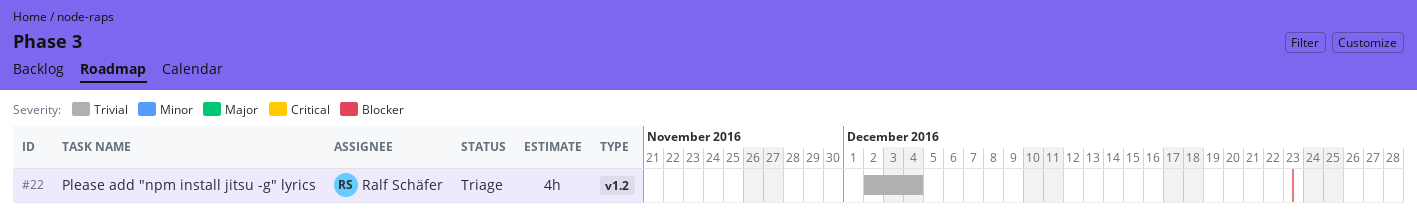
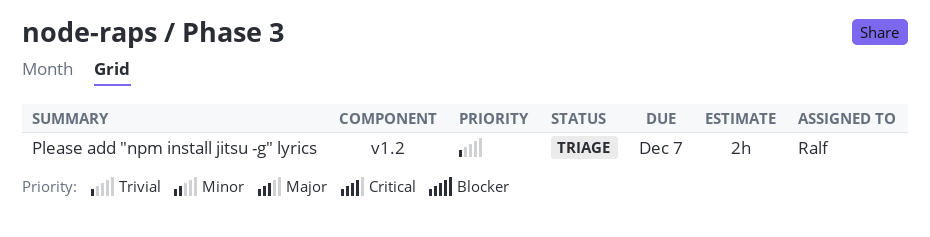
Please add "npm install jitsu -g" lyrics, estimate: 4h -> 2h
Please add "npm install jitsu -g" lyrics, due: Dec 4 -> Dec 7

